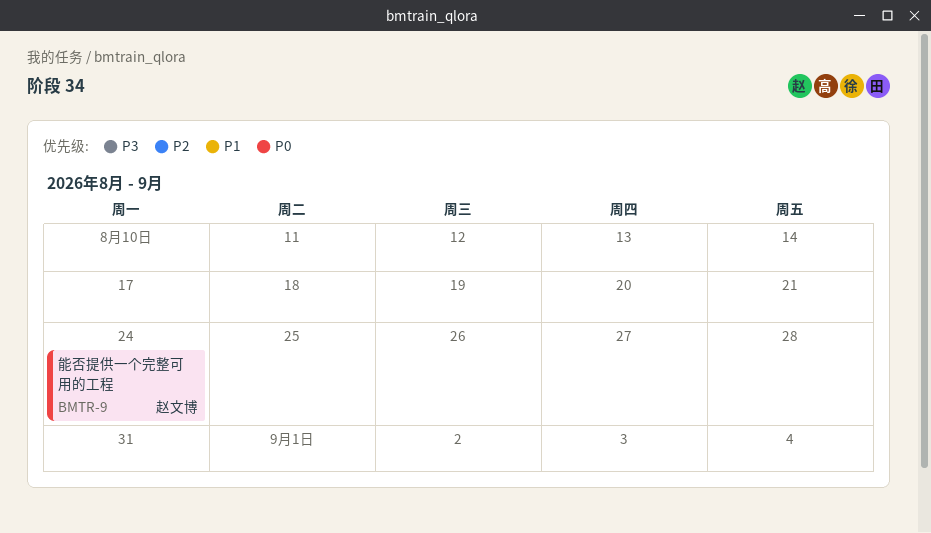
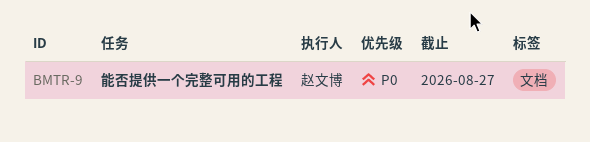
BMTR-9, due: Aug 24 -> Aug 27

